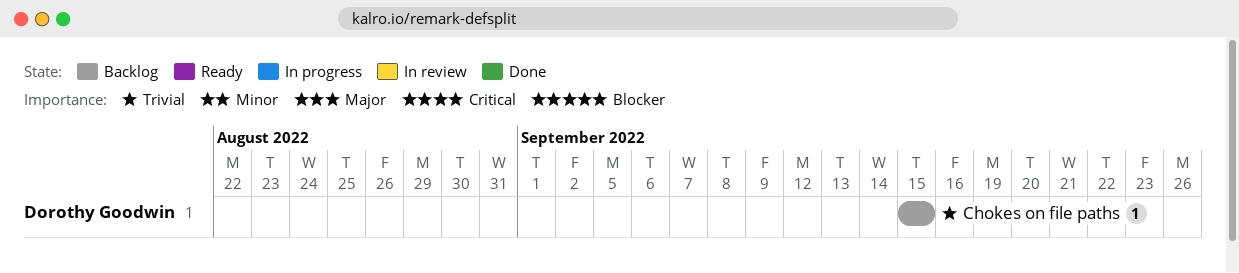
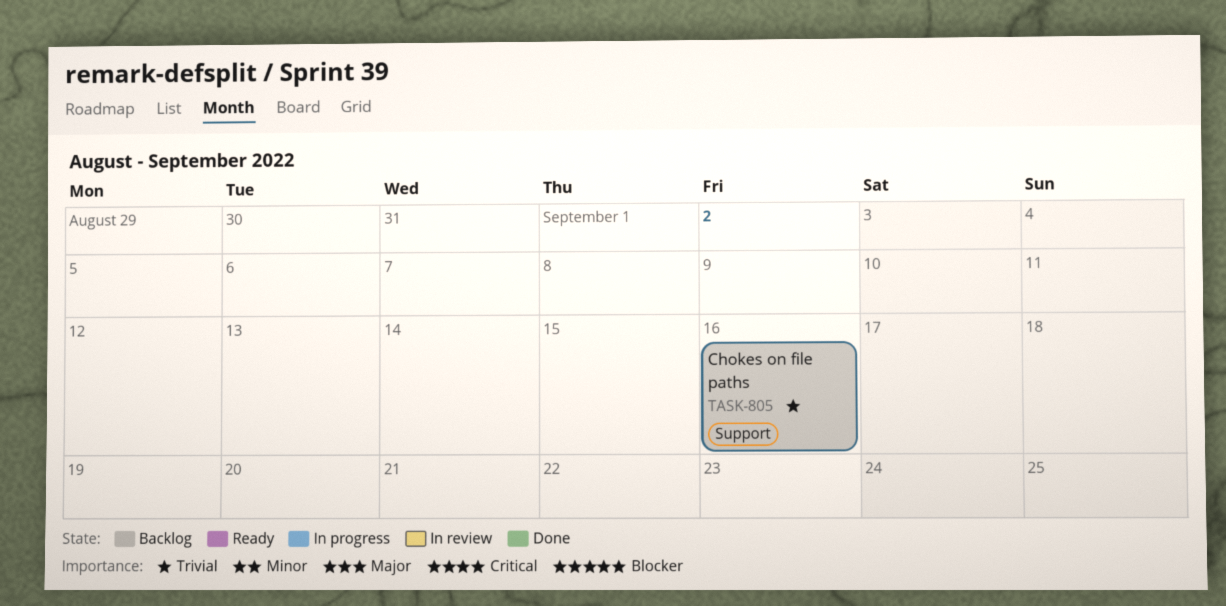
Chokes on file paths, due: Sep 15 -> Sep 16

